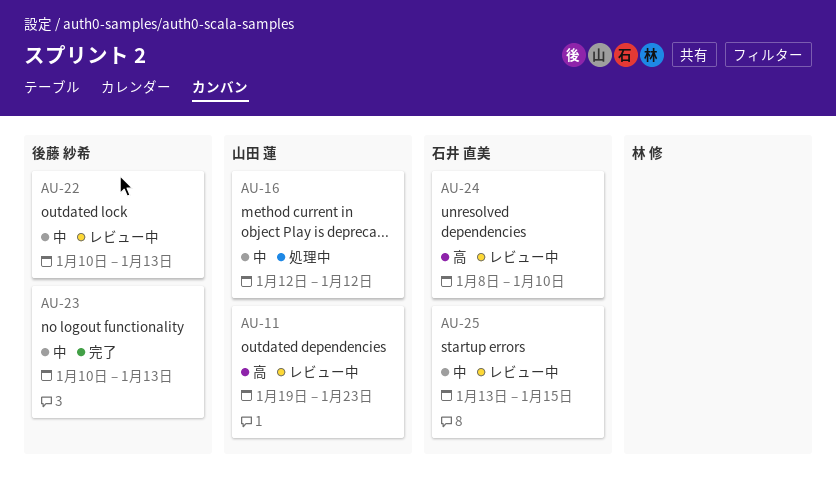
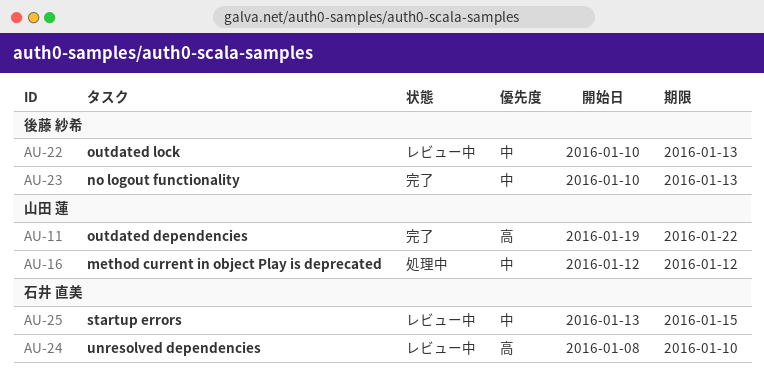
AU-11, status: レビュー中 -> 完了
AU-11, due: Jan 23 -> Jan 22

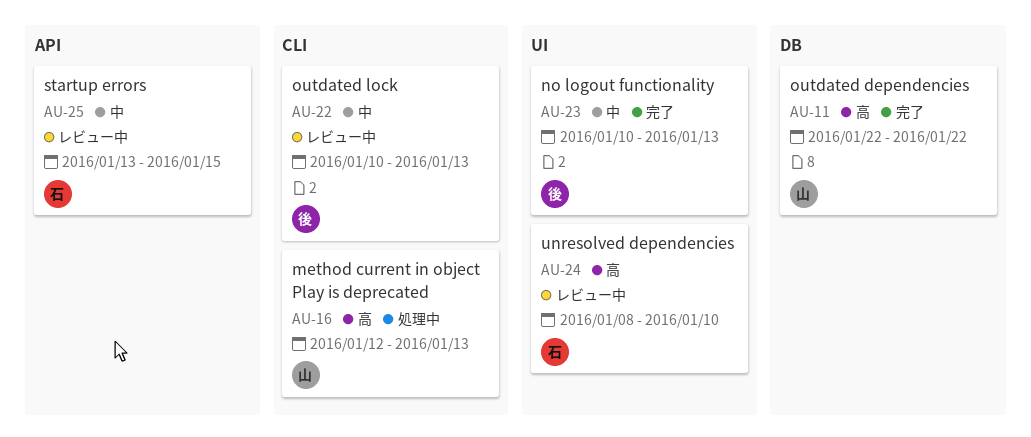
AU-11, start: Jan 19 -> Jan 22
AU-16, priority: 中 -> 高
AU-16, due: Jan 12 -> Jan 13

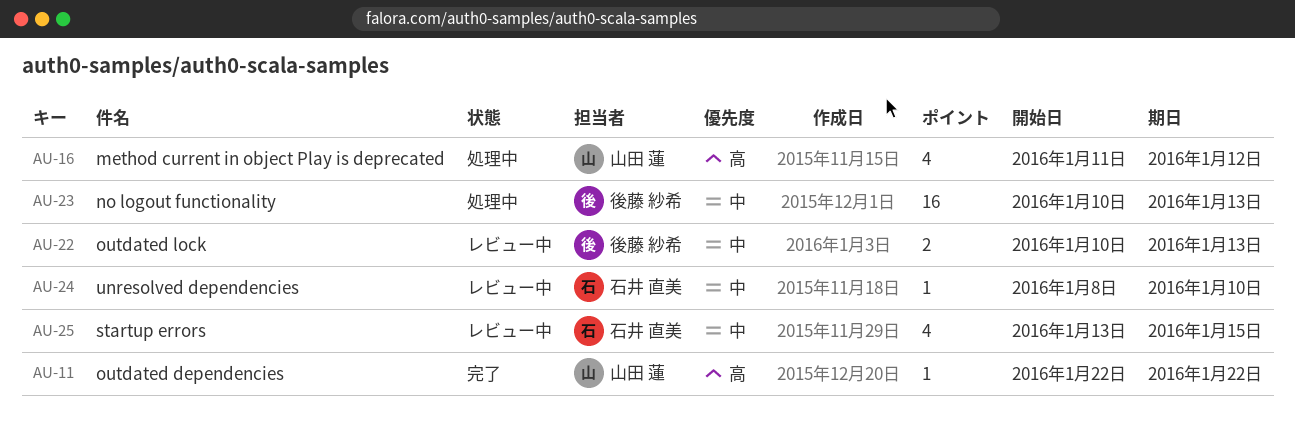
AU-16, start: Jan 12 -> Jan 11
AU-16, due: Jan 13 -> Jan 12
AU-23, status: 完了 -> 処理中
AU-24, priority: 高 -> 中

